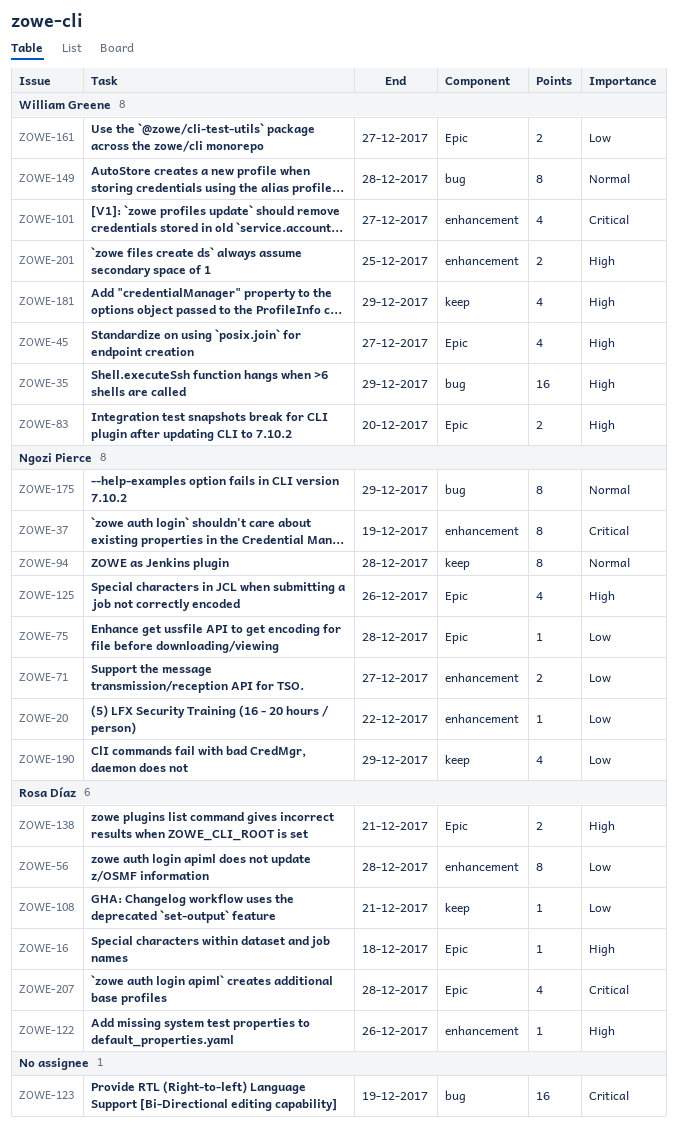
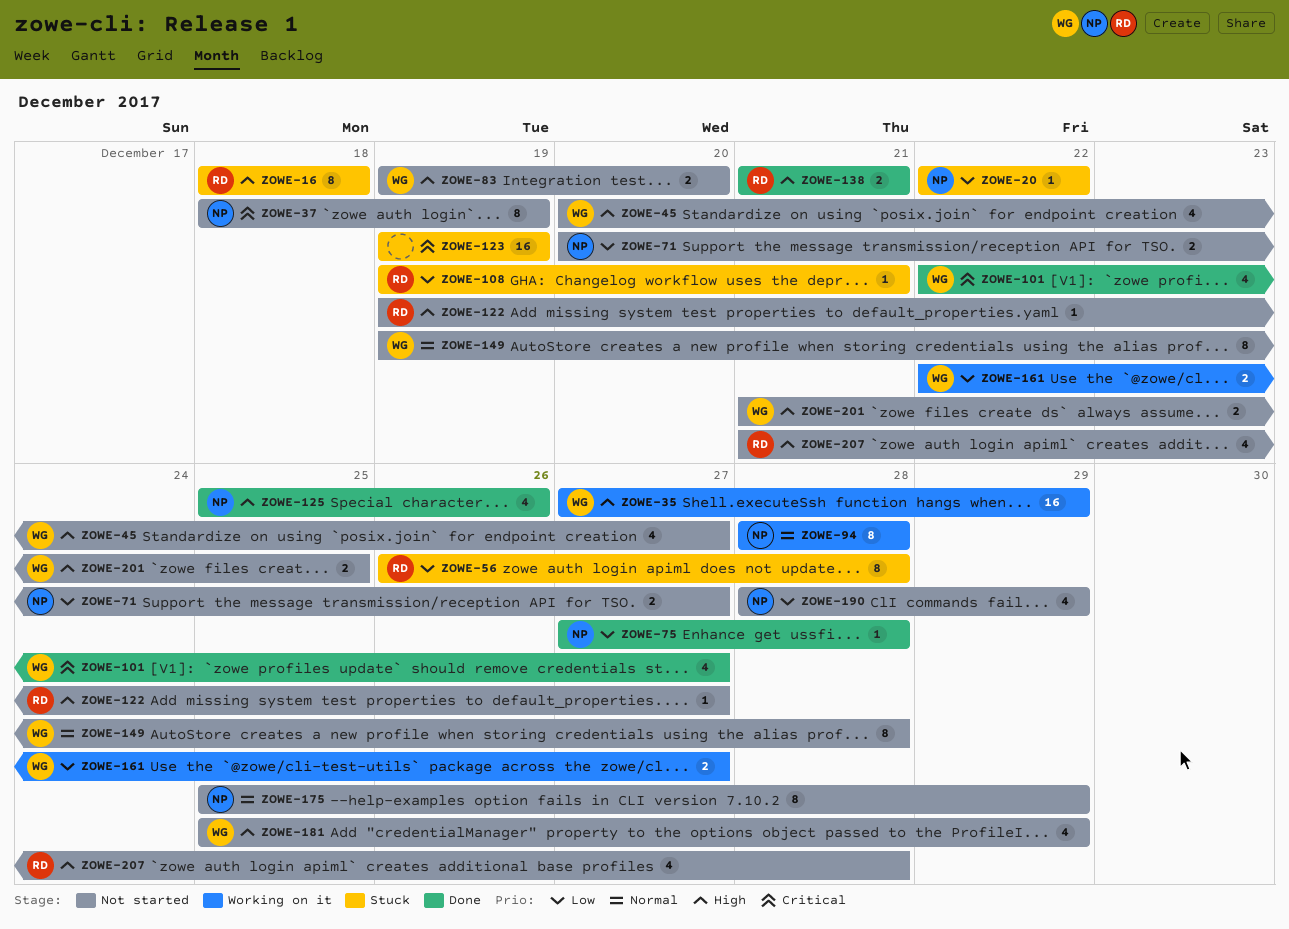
ZOWE-16, estimate: 1 -> 8
ZOWE-122, due: Dec 26 -> Dec 27
ZOWE-207, priority: Critical -> High

